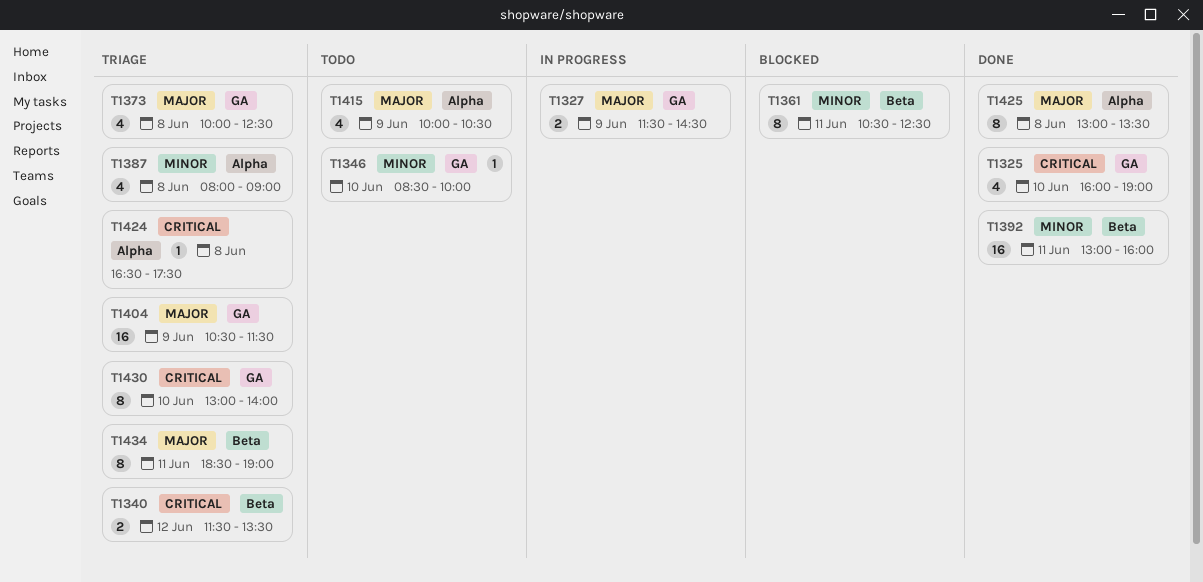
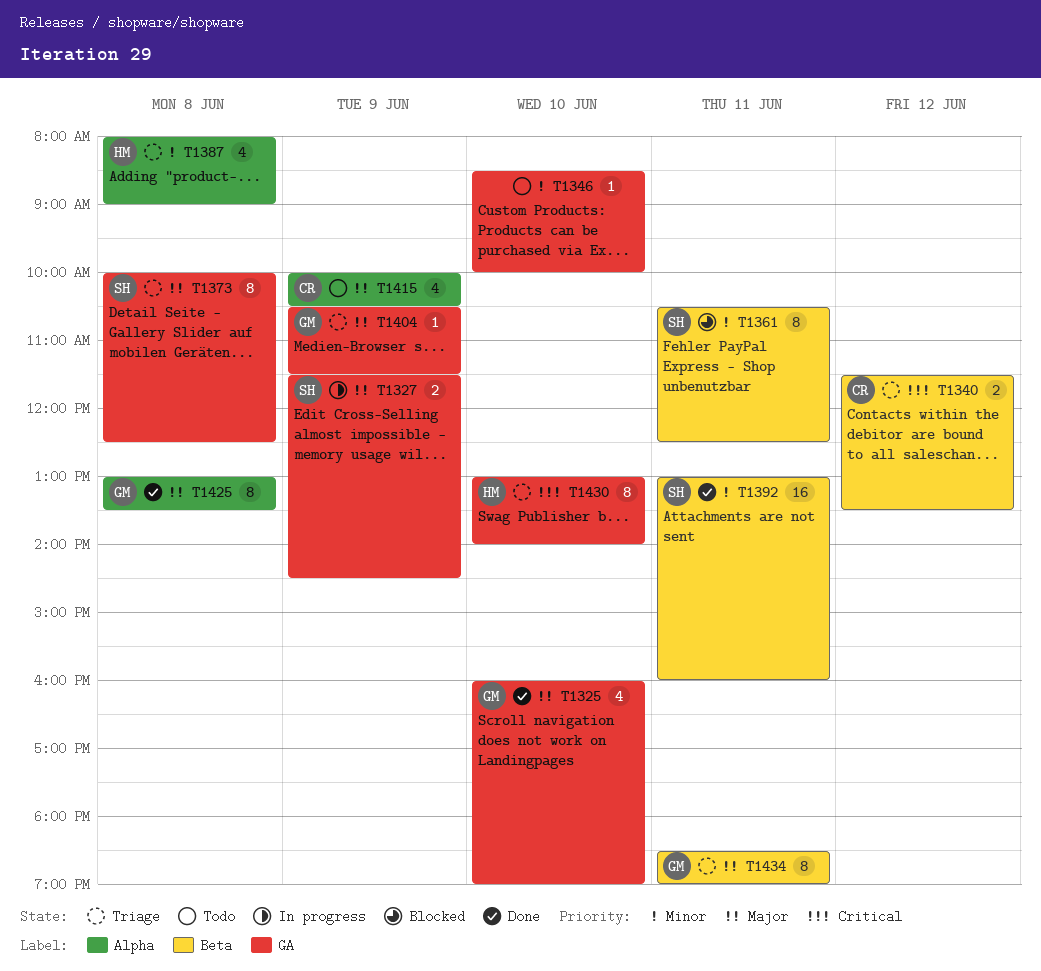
T1325, priority: Critical -> Major
T1373, estimate: 4 -> 8
T1404, estimate: 16 -> 1
T1424: present -> none

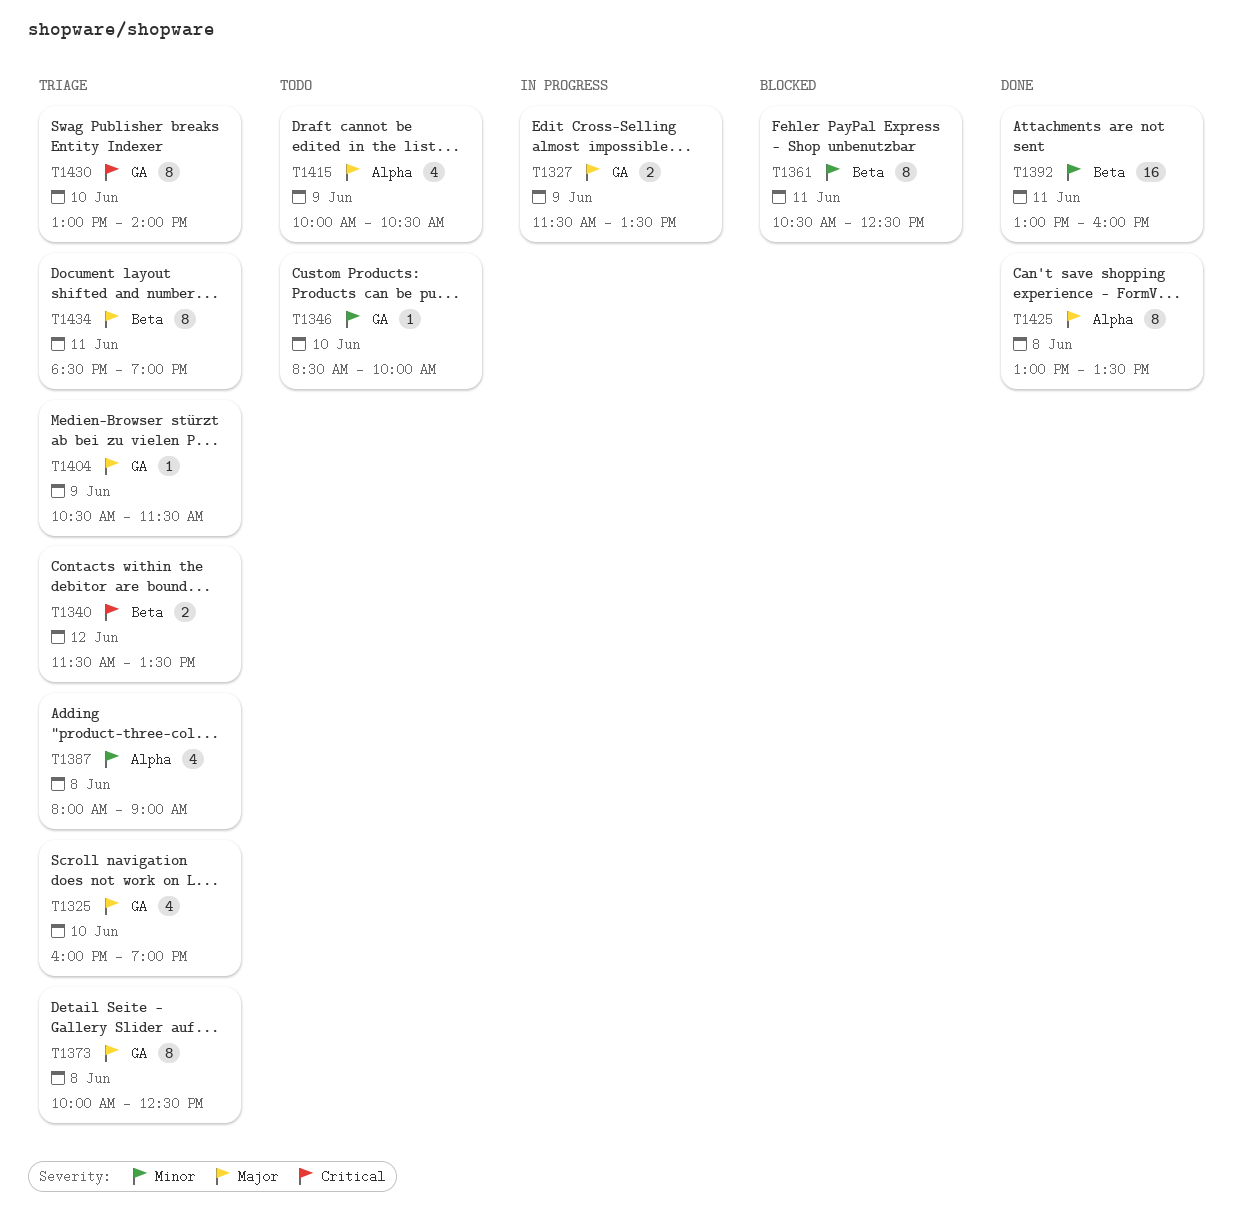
T1325, status: Done -> Triage
T1327, ends: 14:30 -> 13:30

